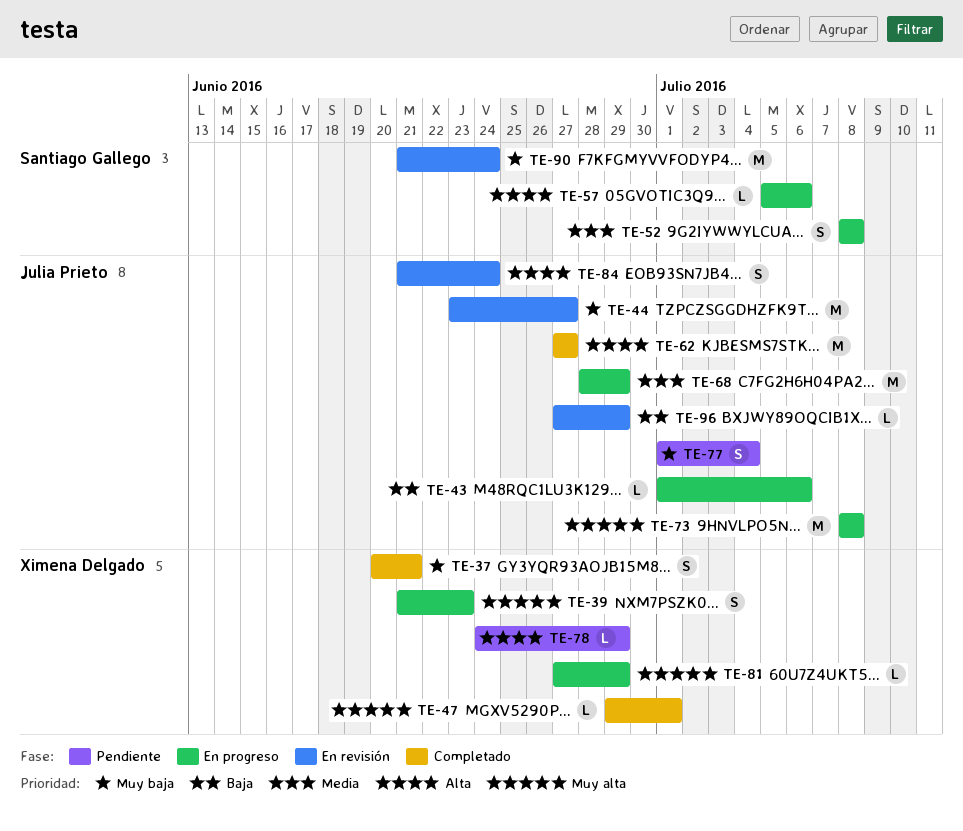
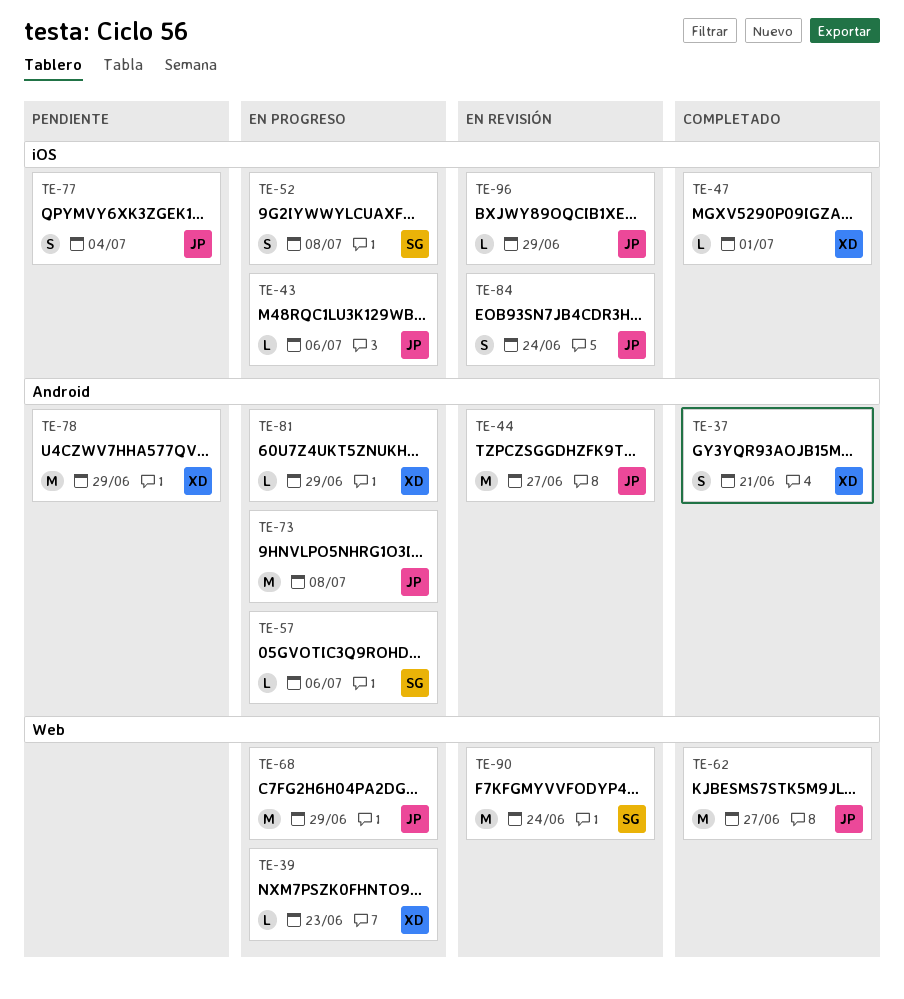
TE-39, estimate: S -> L
TE-78, estimate: L -> M

